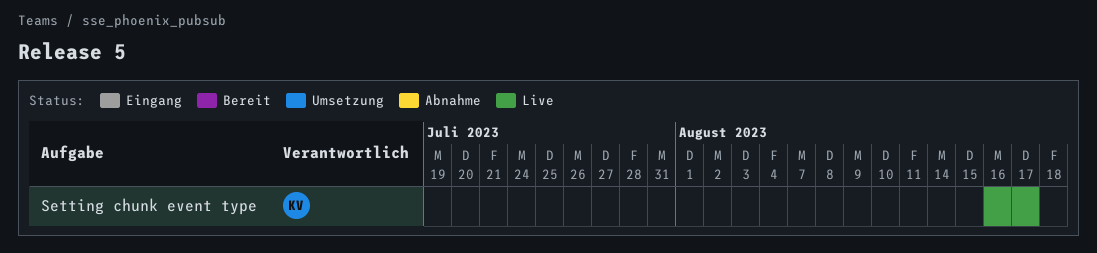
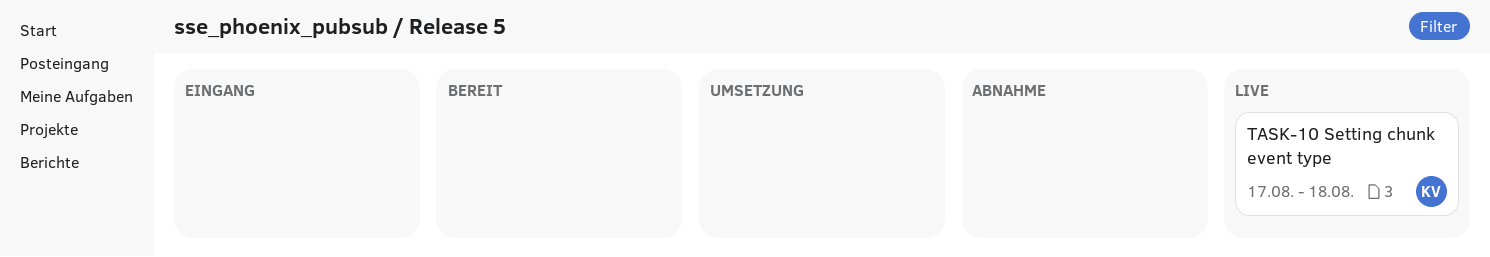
Setting chunk event type, start: Aug 16 -> Aug 17
Setting chunk event type, due: Aug 17 -> Aug 18

